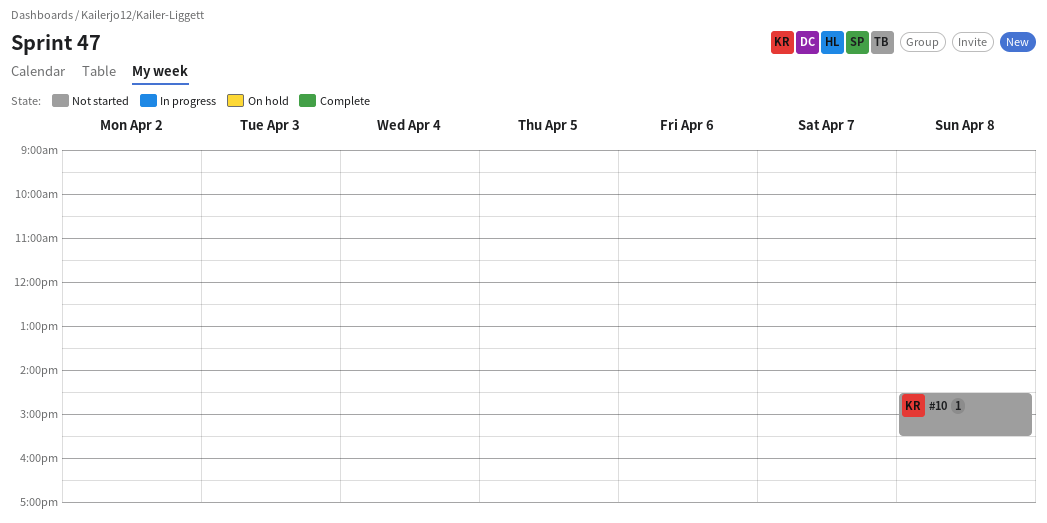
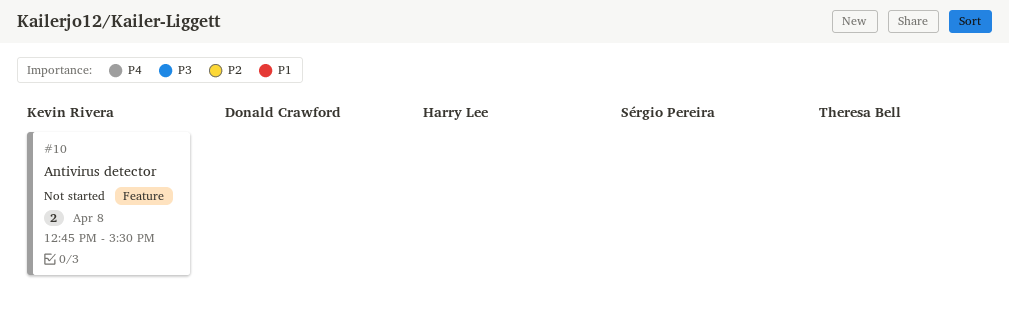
#10, estimate: 1 -> 2
#10, begins: 14:30 -> 12:45

